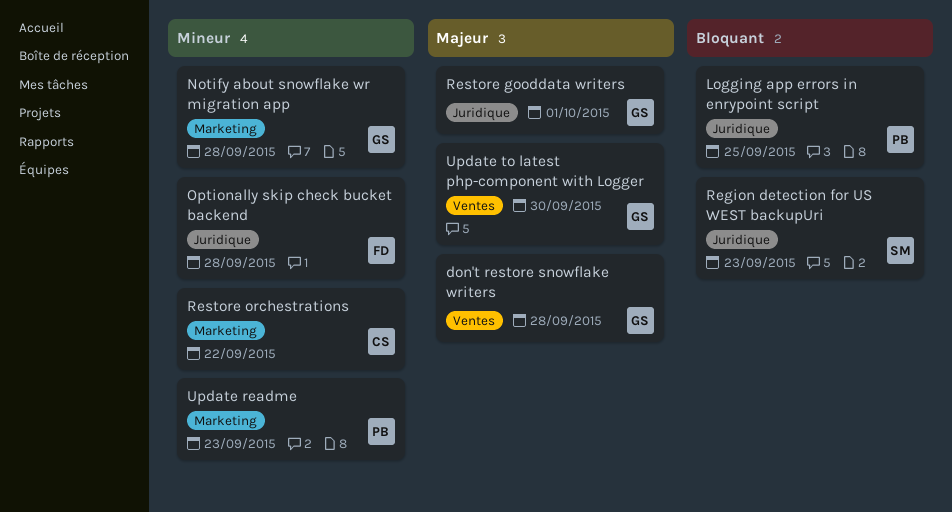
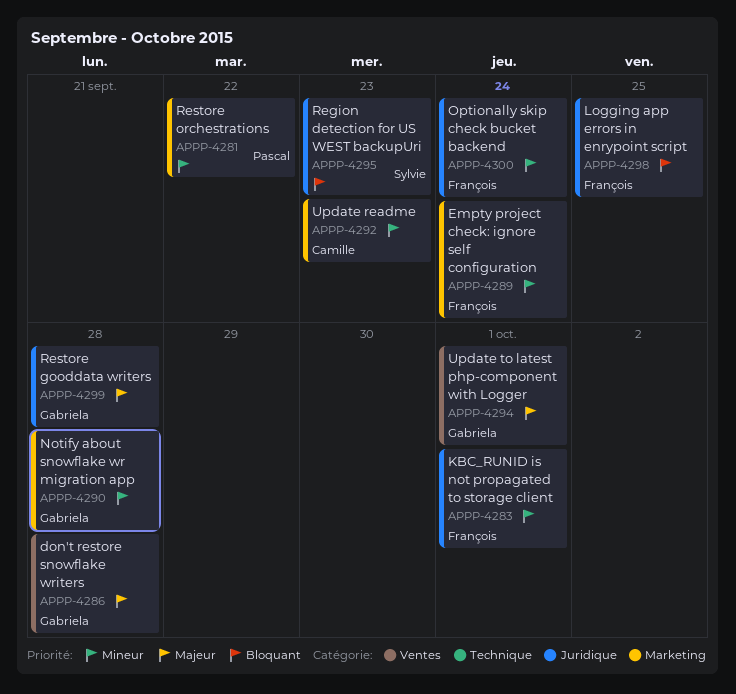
Empty project check: ignore self configuration: none -> present
KBC_RUNID is not propagated to storage client: none -> present
Logging app errors in enrypoint script, owner: Pascal -> François
Optionally skip check bucket backend, due: Sep 28 -> Sep 24
Restore gooddata writers, due: Oct 1 -> Sep 28
Restore orchestrations, owner: Camille -> Pascal
Update readme, owner: Pascal -> Camille
Update to latest php-component with Logger, due: Sep 30 -> Oct 1

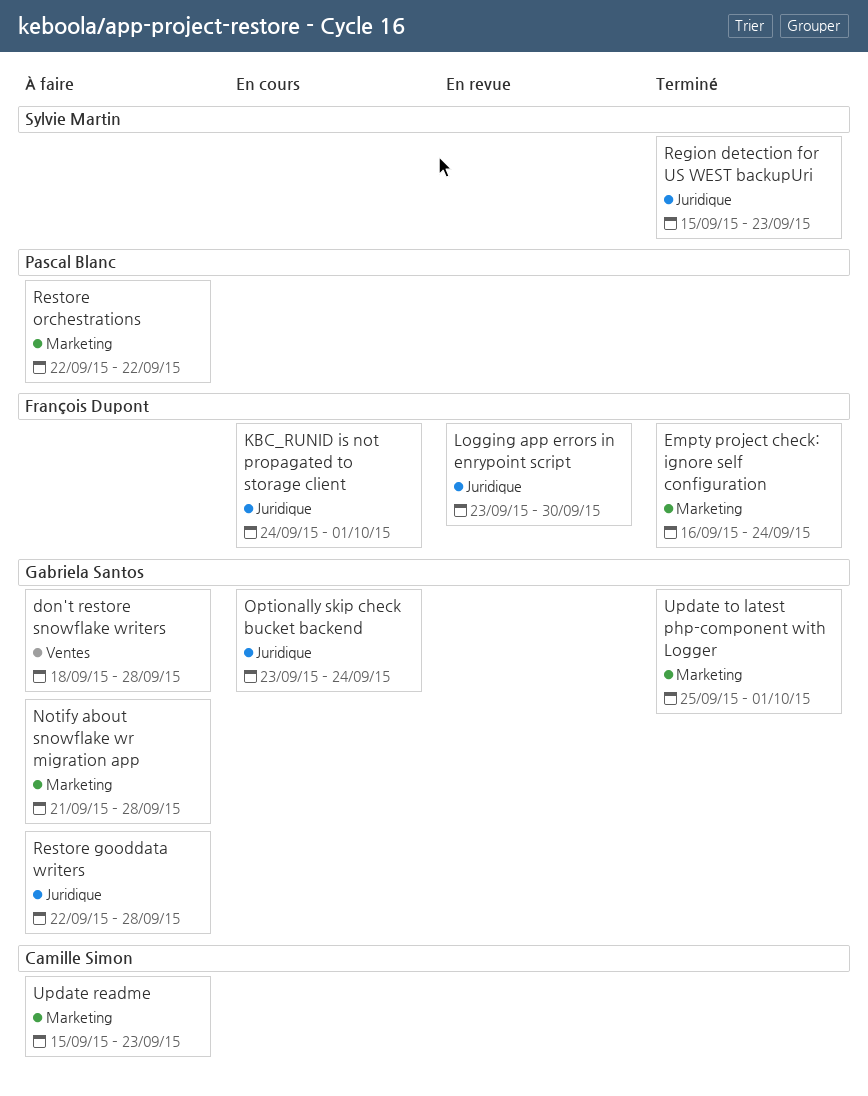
Logging app errors in enrypoint script, due: Sep 25 -> Sep 30
Optionally skip check bucket backend, owner: François Dupont -> Gabriela Santos
Update to latest php-component with Logger, label: Ventes -> Marketing

